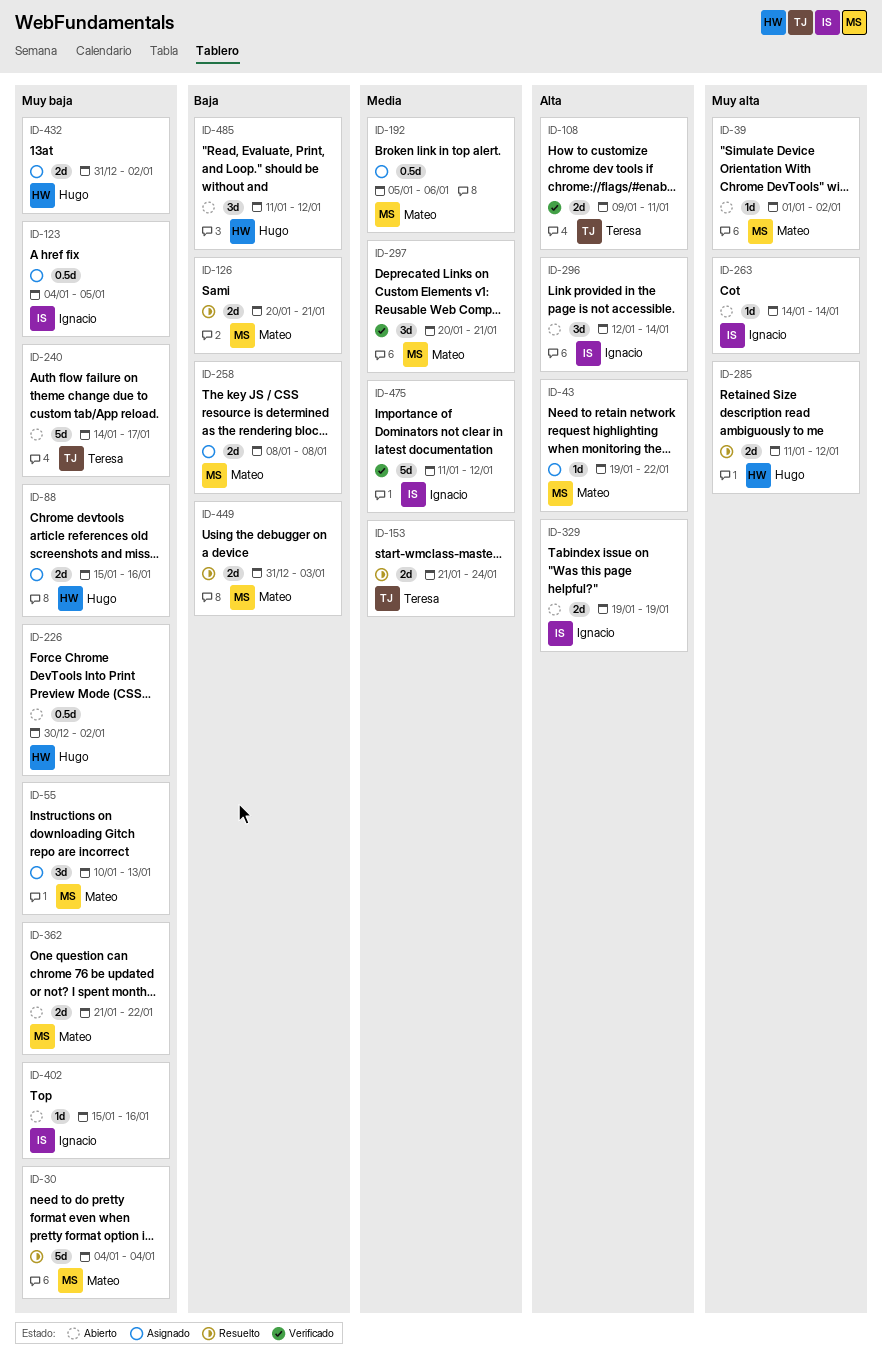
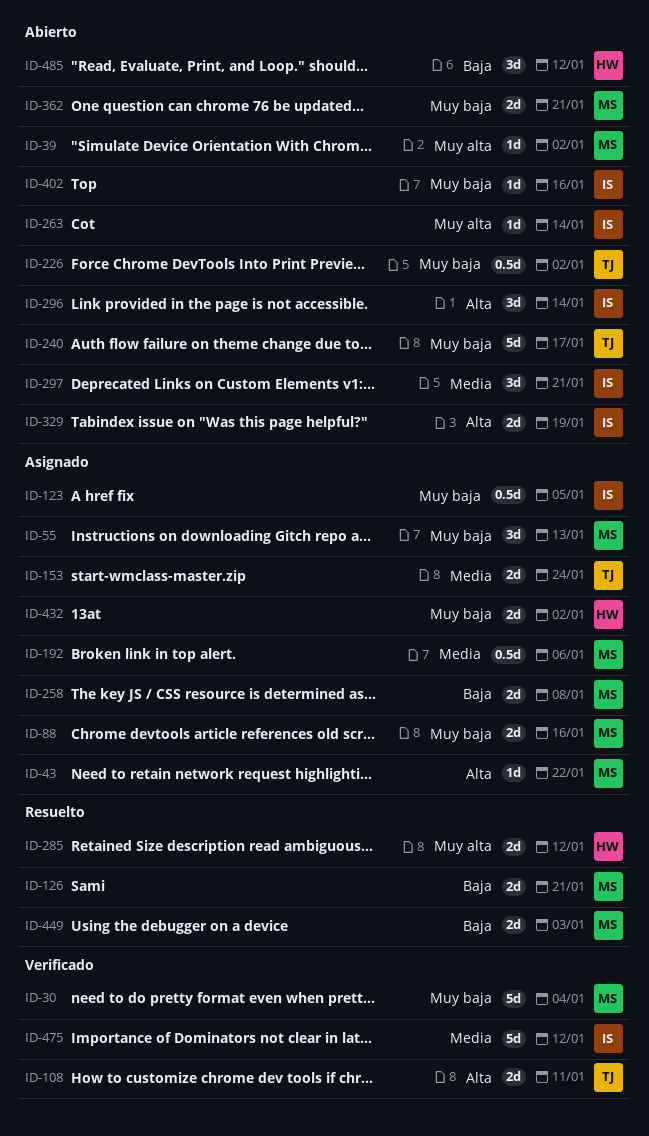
ID-30, status: Resuelto -> Verificado
ID-88, owner: Hugo -> Mateo
ID-153, status: Resuelto -> Asignado
ID-226, owner: Hugo -> Teresa
ID-297, status: Verificado -> Abierto
ID-297, owner: Mateo -> Ignacio
ID-362, due: Jan 22 -> Jan 21

